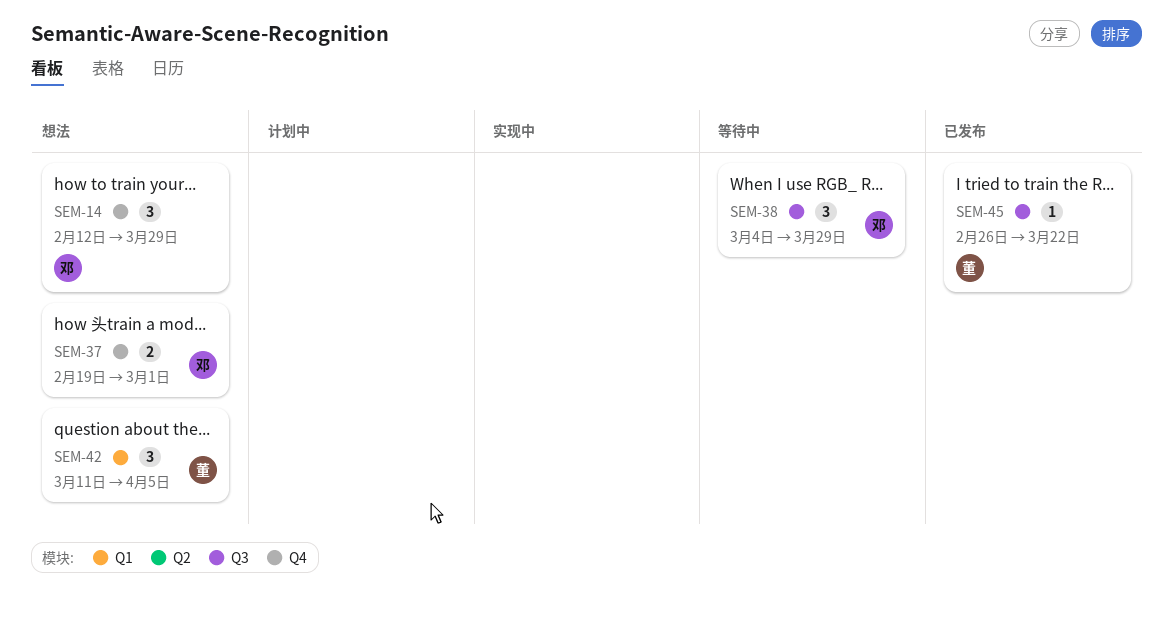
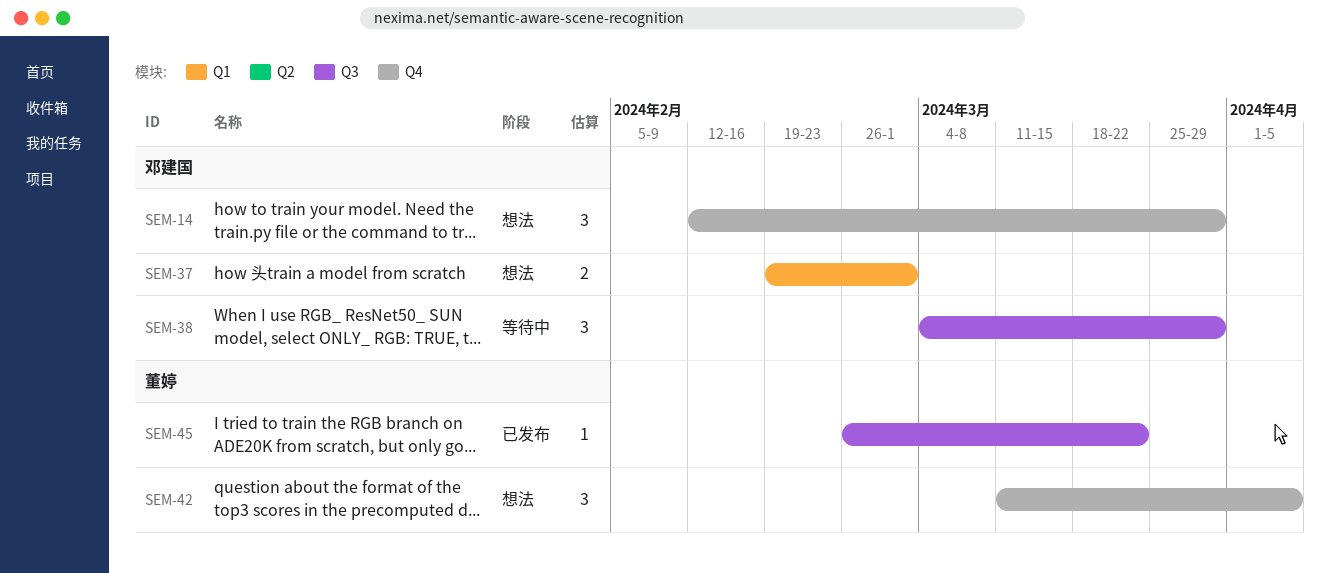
SEM-37, label: Q4 -> Q1
SEM-42, label: Q1 -> Q4

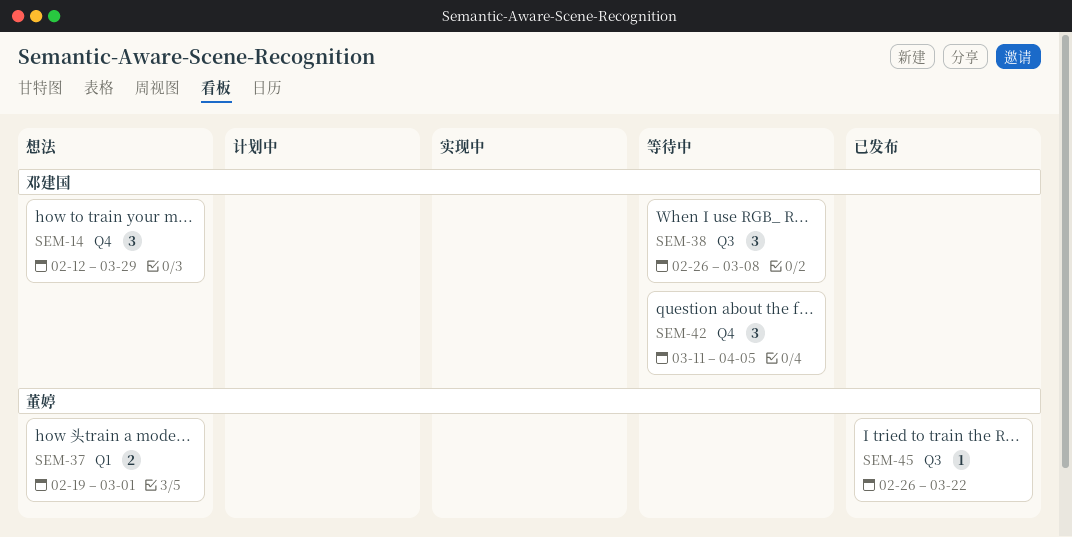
SEM-37, owner: 邓建国 -> 董婷
SEM-38, start: Mar 4 -> Feb 26
SEM-38, due: Mar 29 -> Mar 8
SEM-42, status: 想法 -> 等待中
SEM-42, owner: 董婷 -> 邓建国

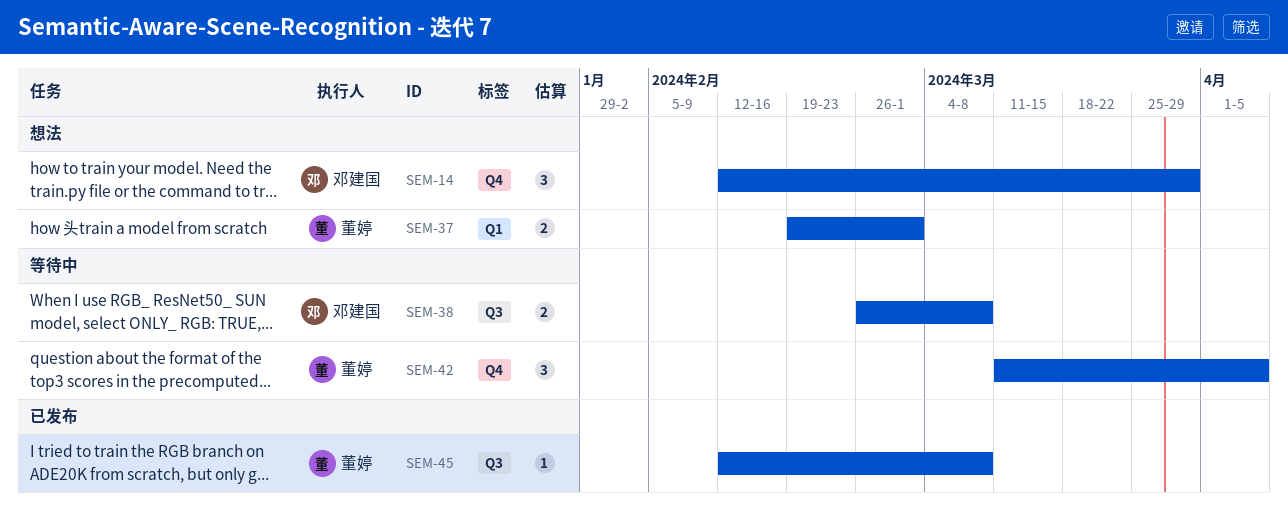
SEM-38, estimate: 3 -> 2
SEM-42, owner: 邓建国 -> 董婷
SEM-45, start: Feb 26 -> Feb 12
SEM-45, due: Mar 22 -> Mar 8

